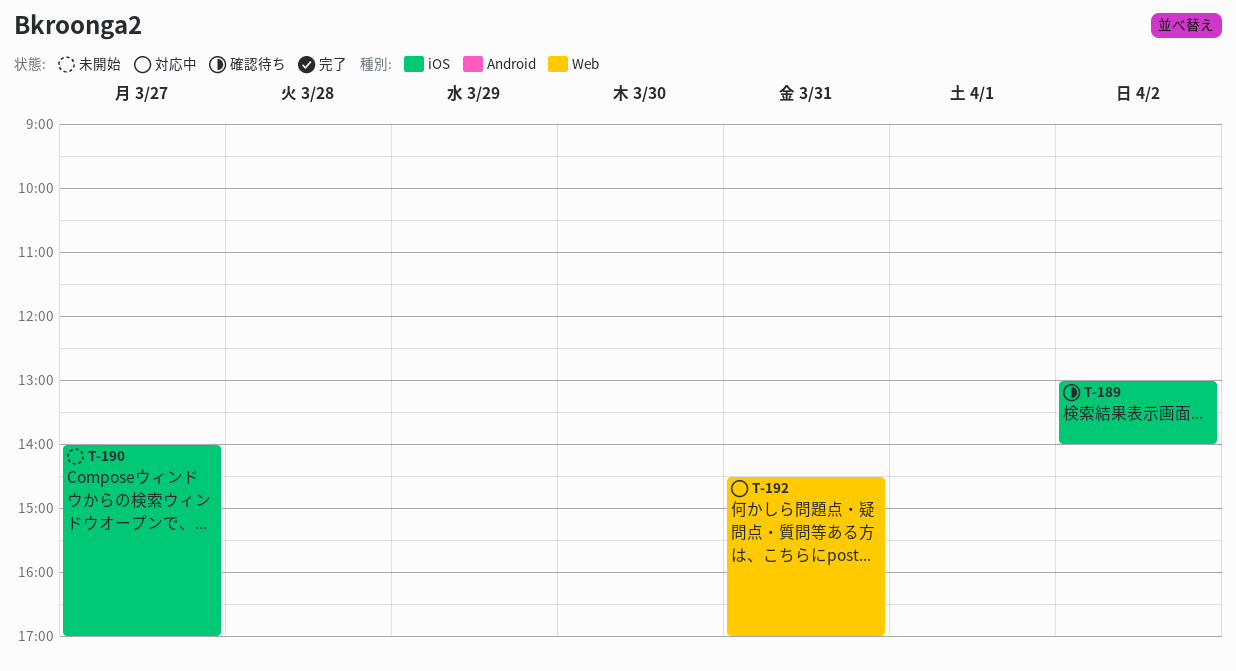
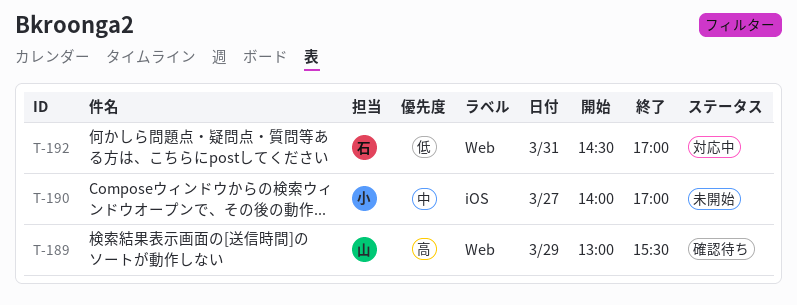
T-189, label: iOS -> Web
T-189, day: Apr 2 -> Mar 29
T-189, ends: 14:00 -> 15:30

